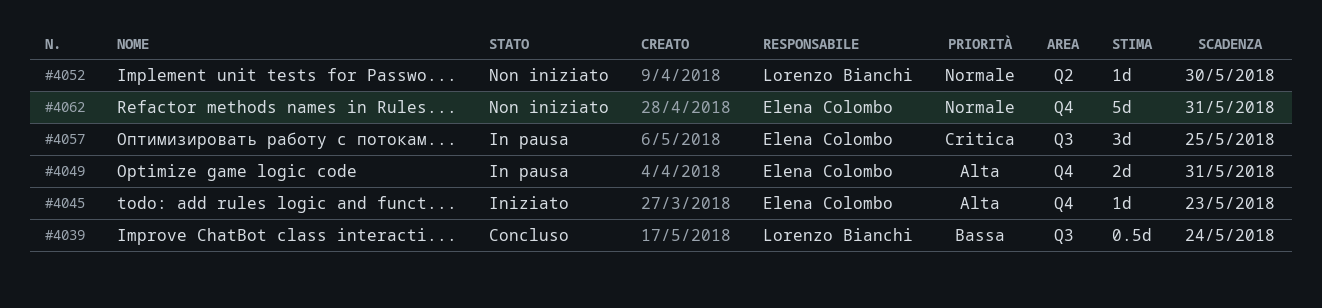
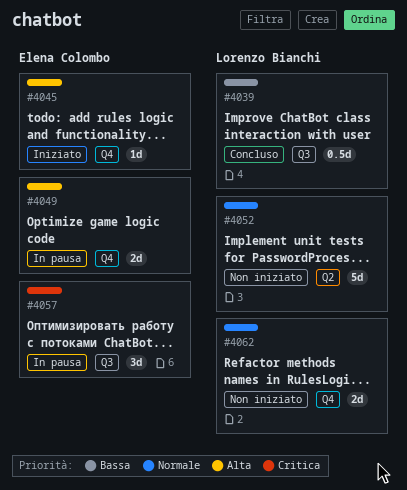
#4052, estimate: 1d -> 5d
#4062, owner: Elena Colombo -> Lorenzo Bianchi
#4062, estimate: 5d -> 2d

